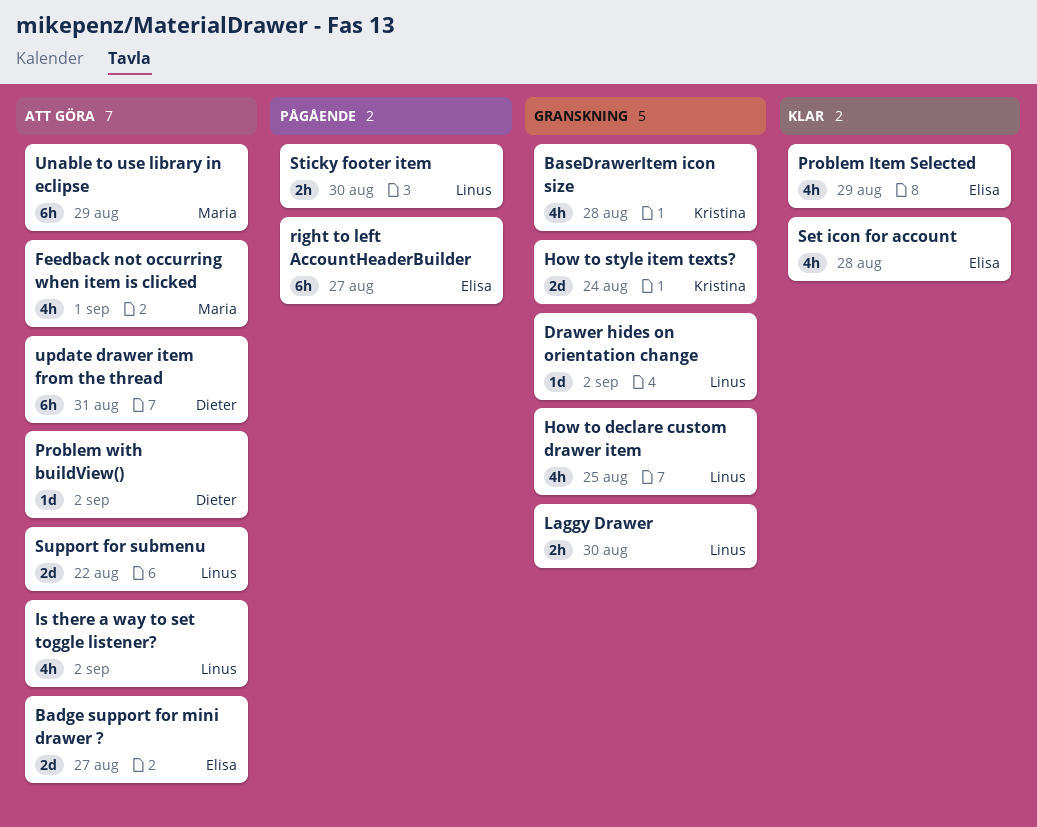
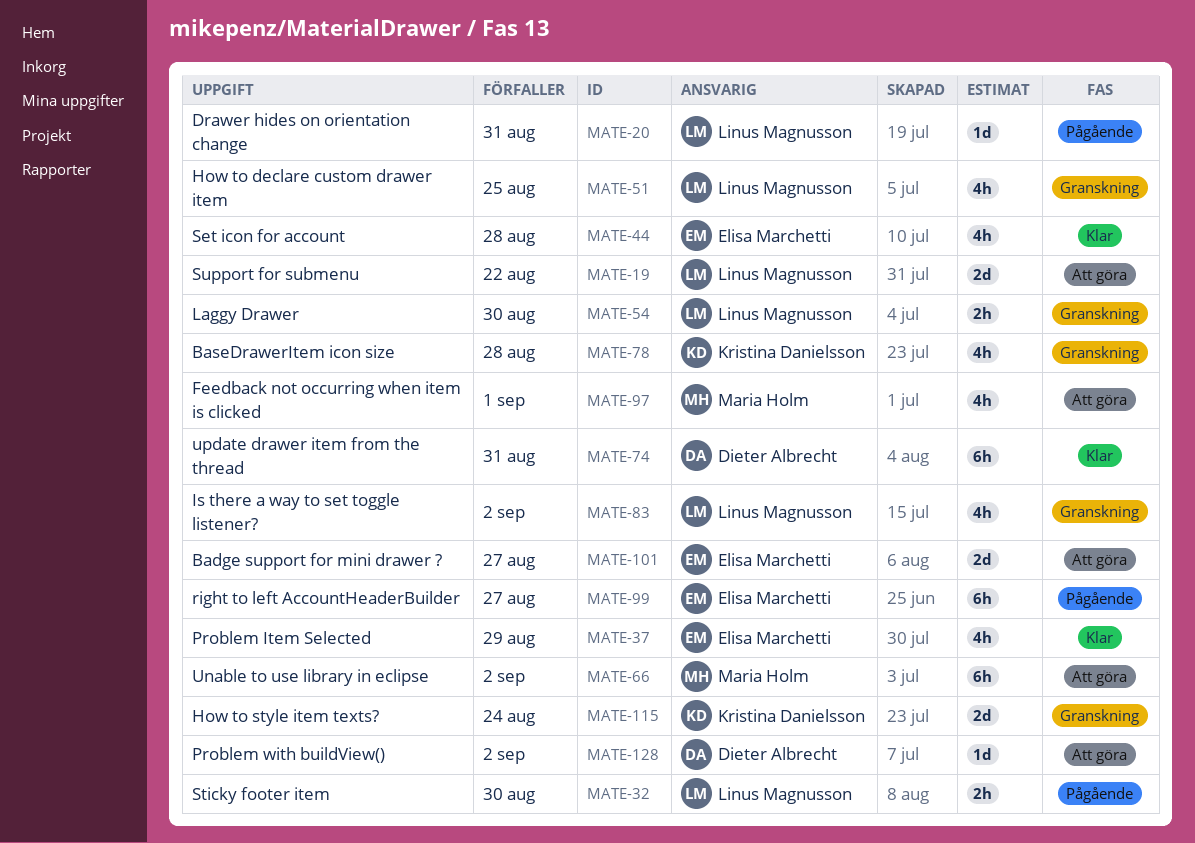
Drawer hides on orientation change, status: Granskning -> Pågående
Drawer hides on orientation change, due: Sep 2 -> Aug 31
Is there a way to set toggle listener?, status: Att göra -> Granskning
Unable to use library in eclipse, due: Aug 29 -> Sep 2
update drawer item from the thread, status: Att göra -> Klar

